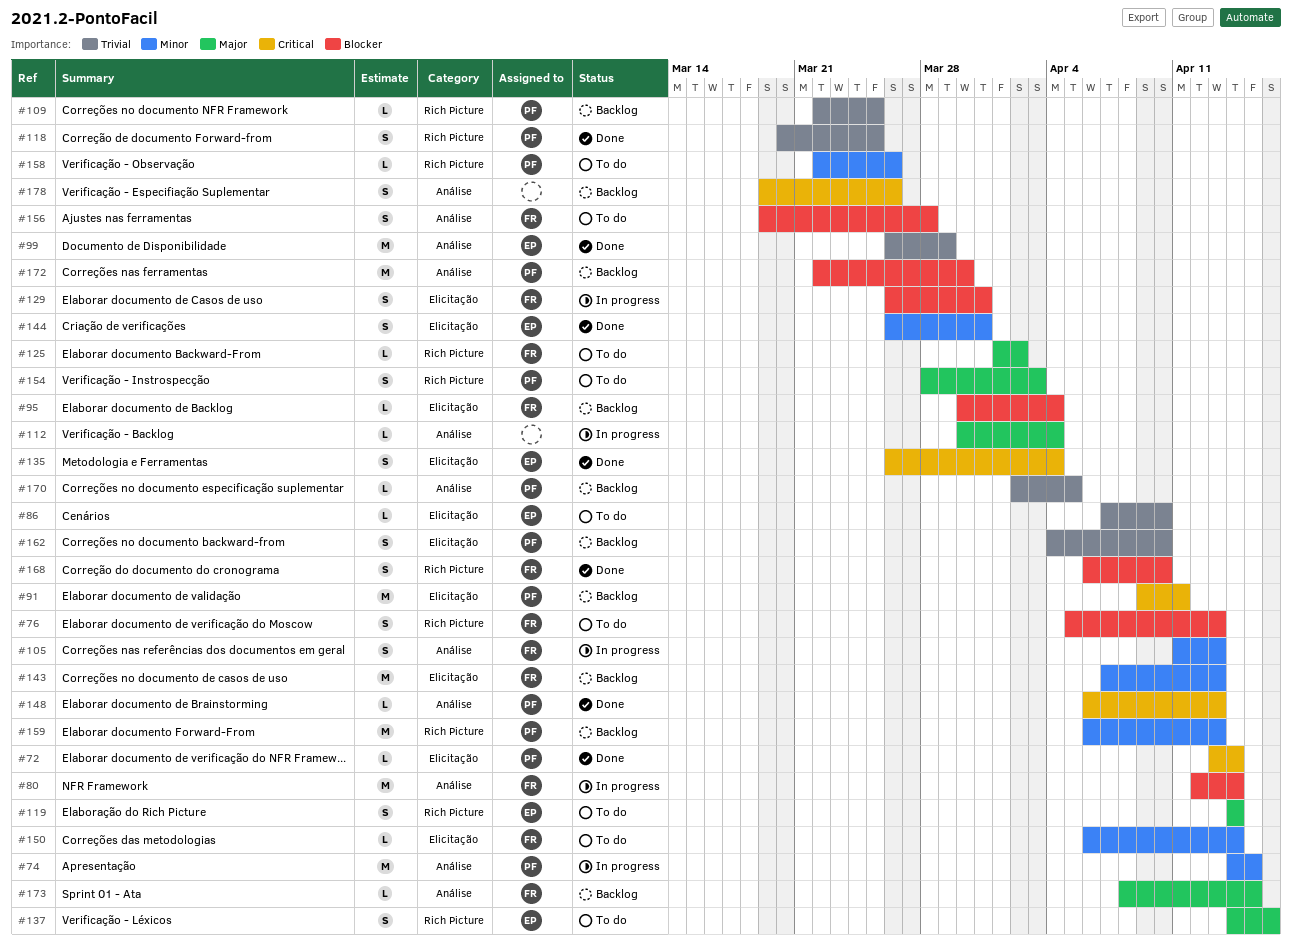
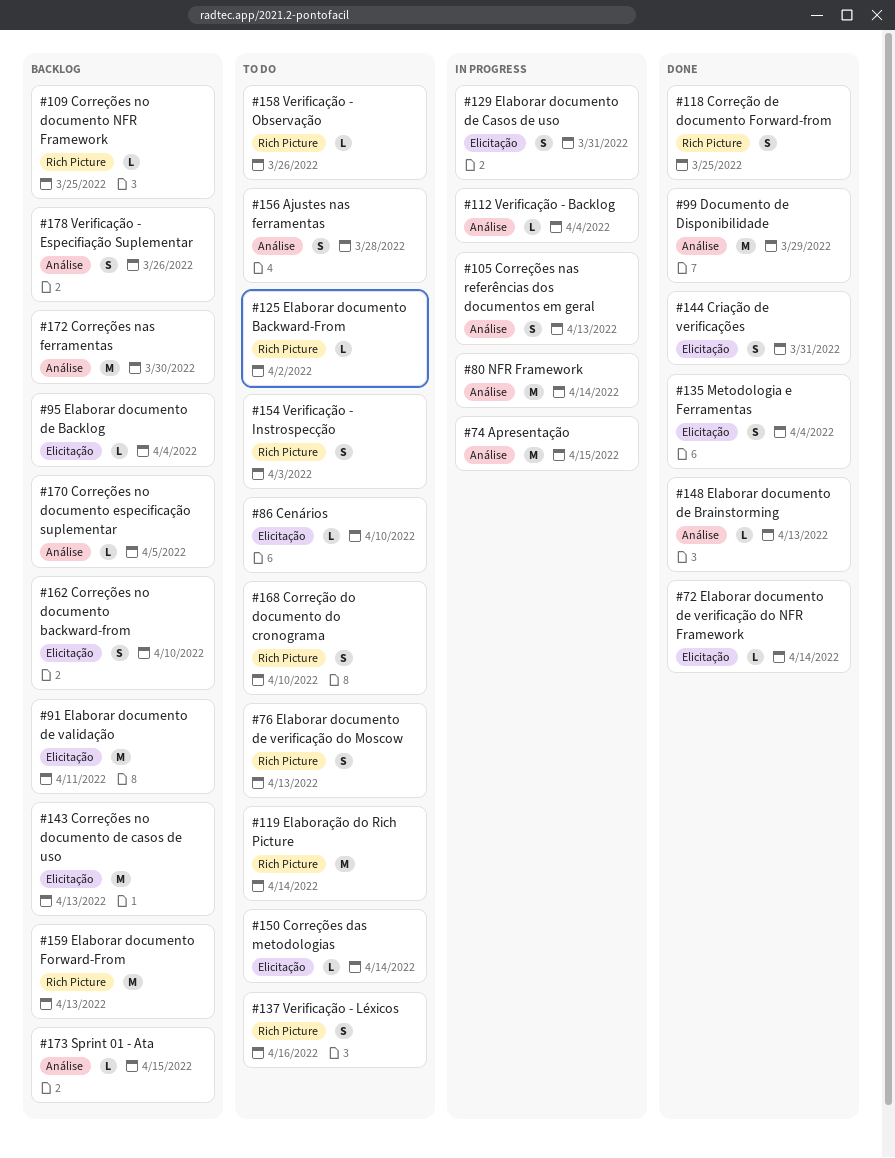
#119, estimate: S -> M
#168, status: Done -> To do

